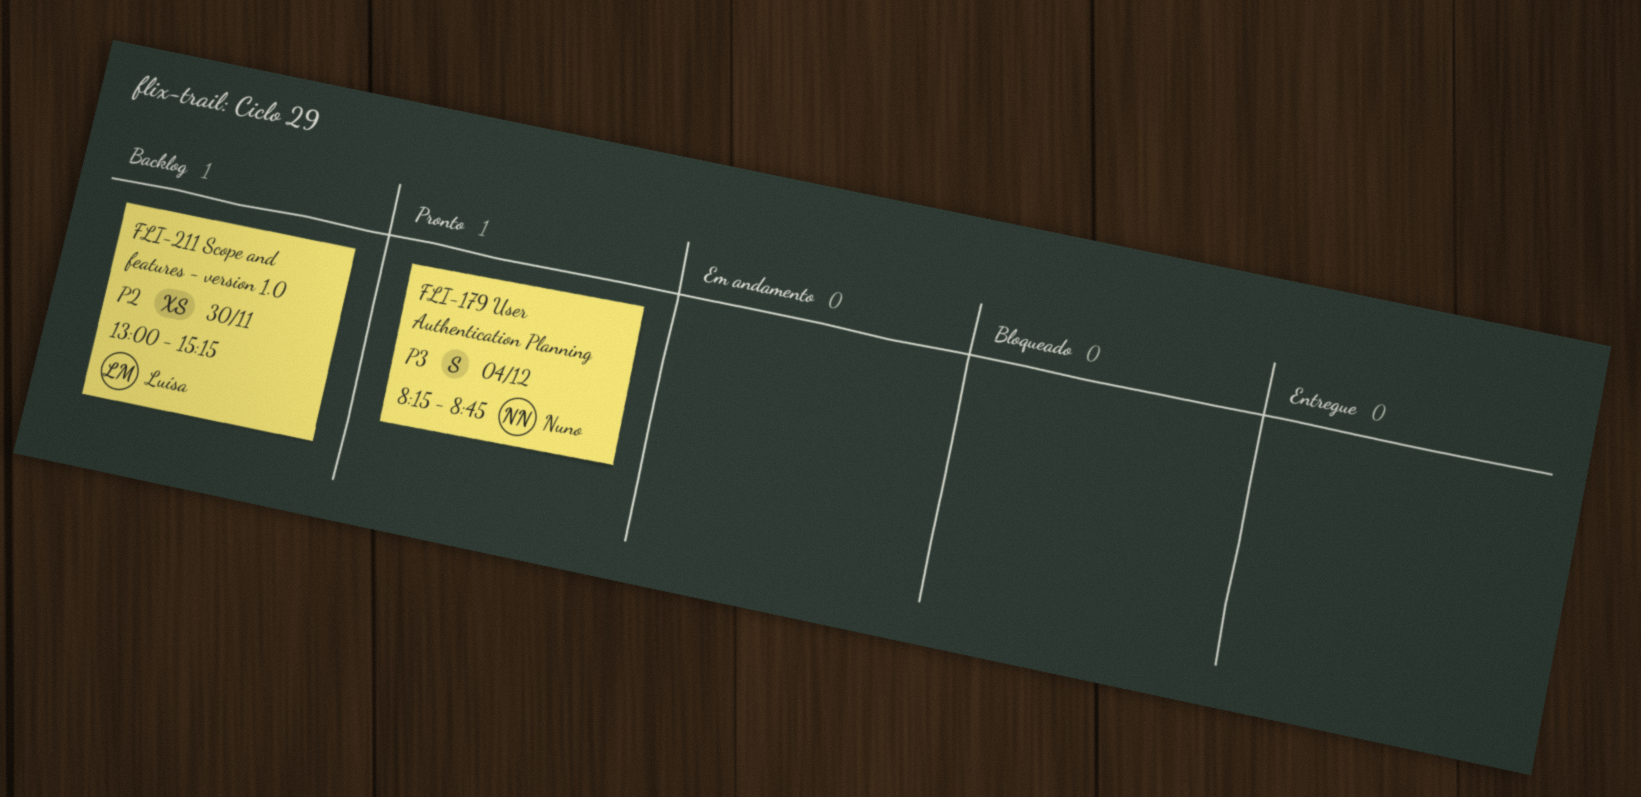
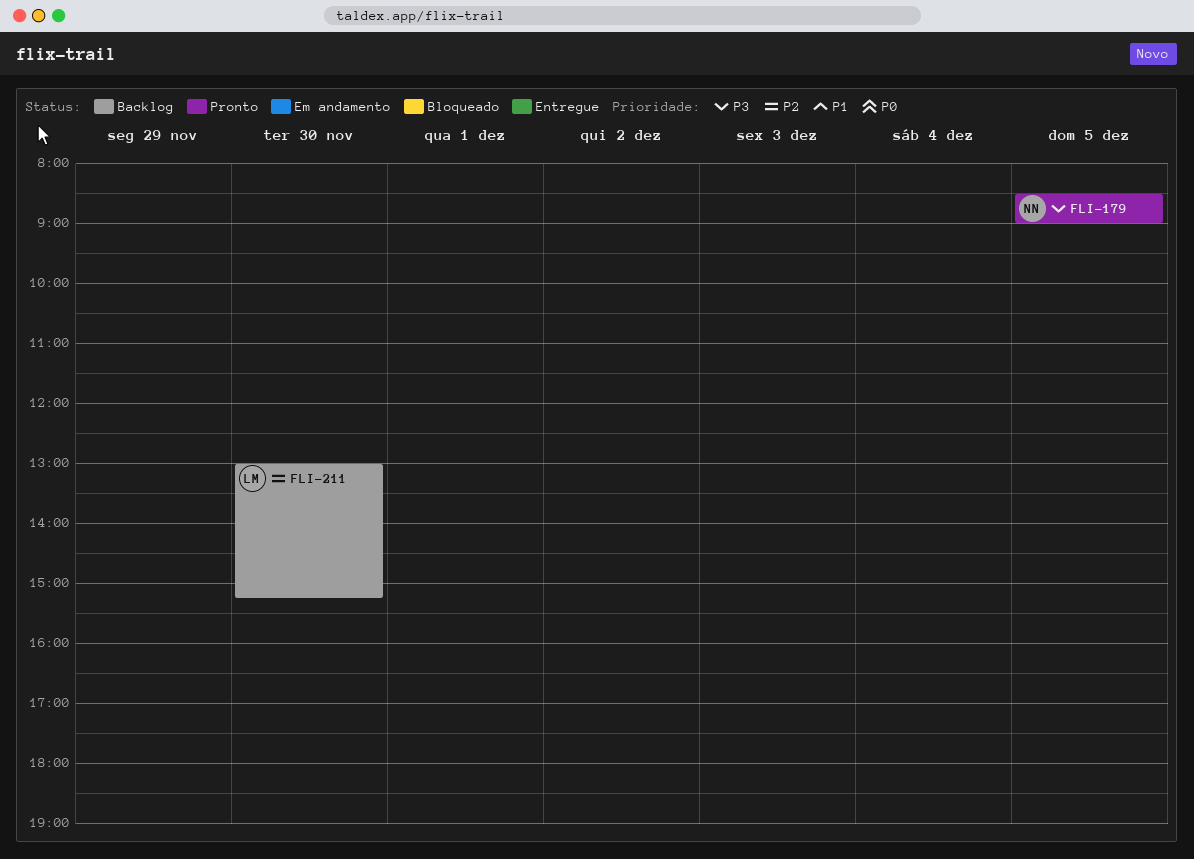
FLI-179, day: Dec 4 -> Dec 5
FLI-179, begins: 08:15 -> 08:30
FLI-179, ends: 08:45 -> 09:00

